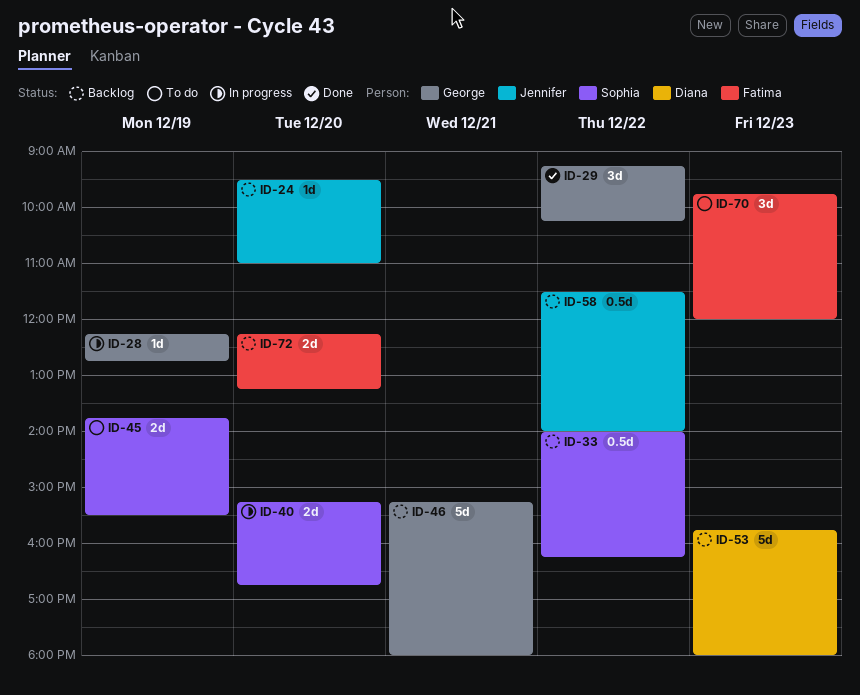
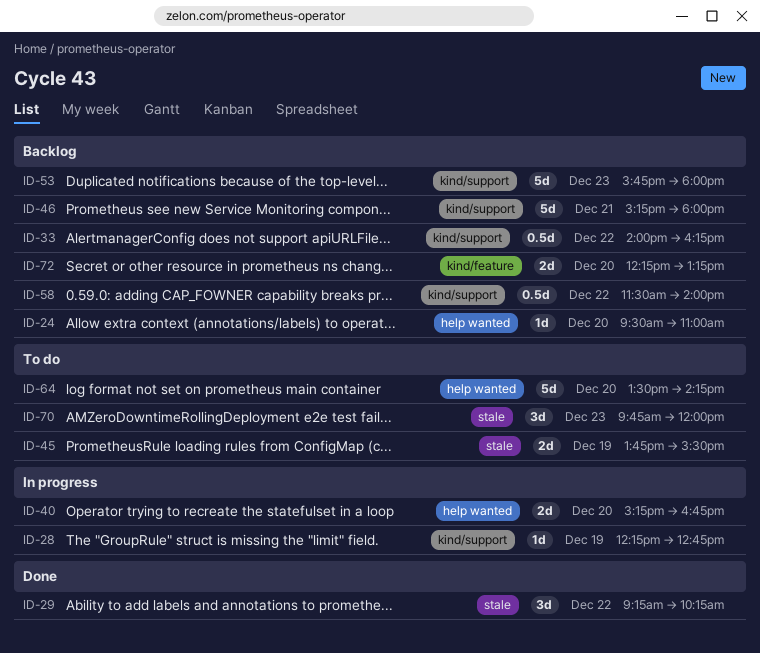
ID-64: none -> present

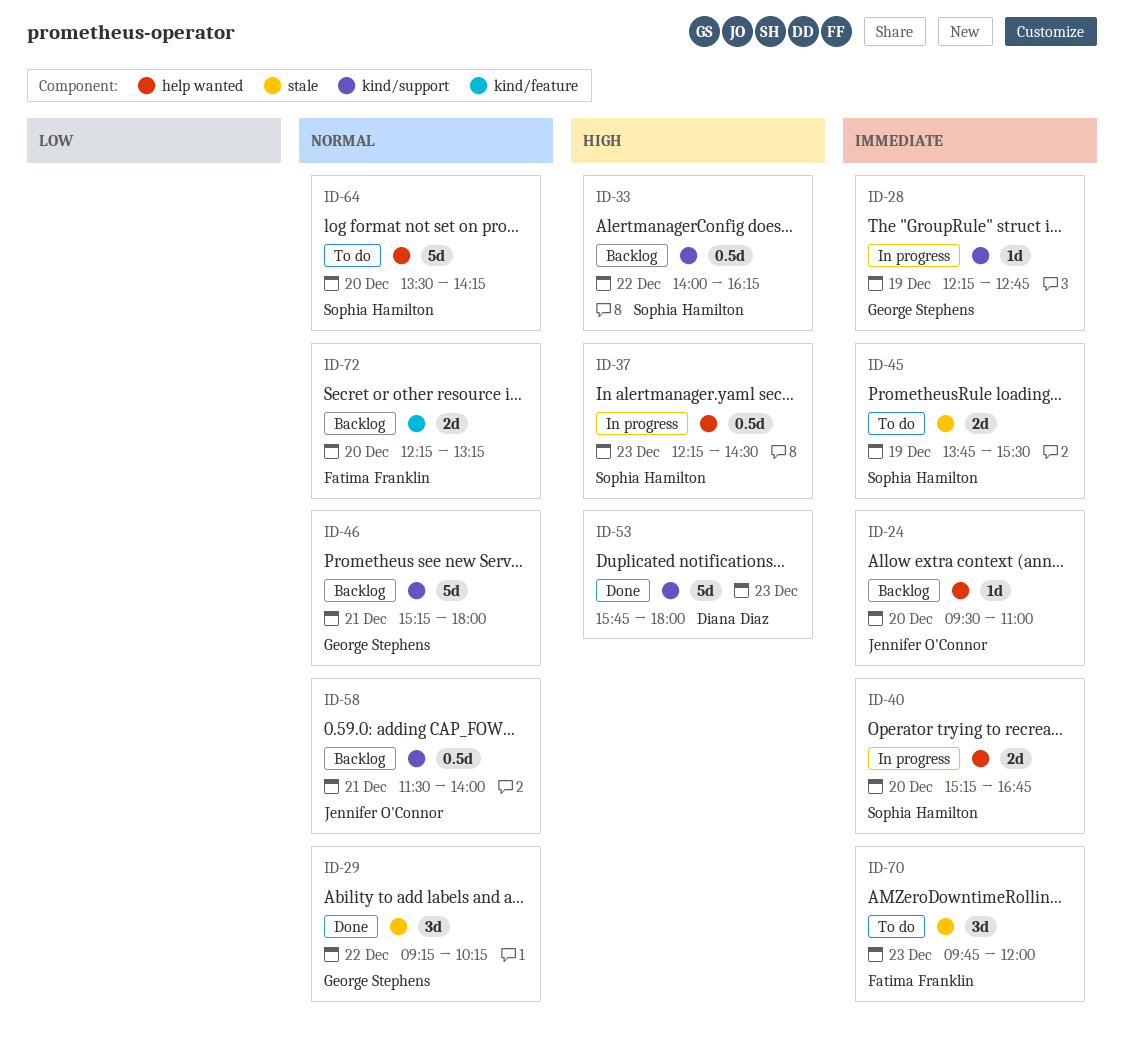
ID-37: none -> present
ID-53, status: Backlog -> Done
ID-58, day: Dec 22 -> Dec 21

